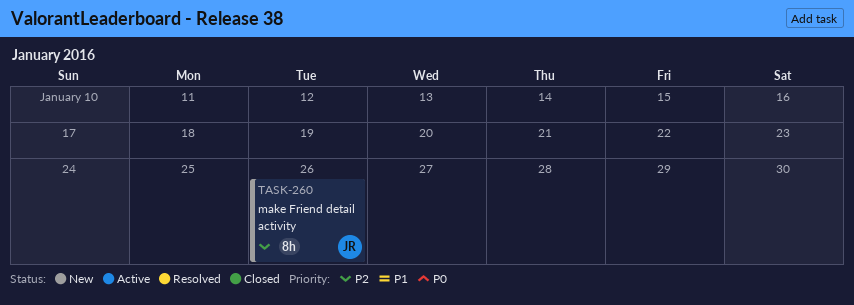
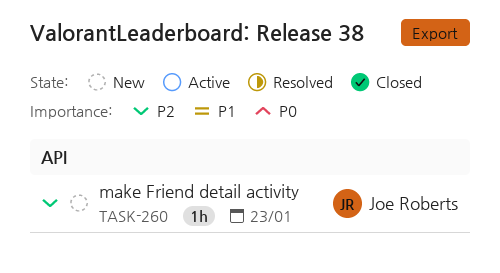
TASK-260, estimate: 8h -> 1h
TASK-260, due: Jan 26 -> Jan 23

